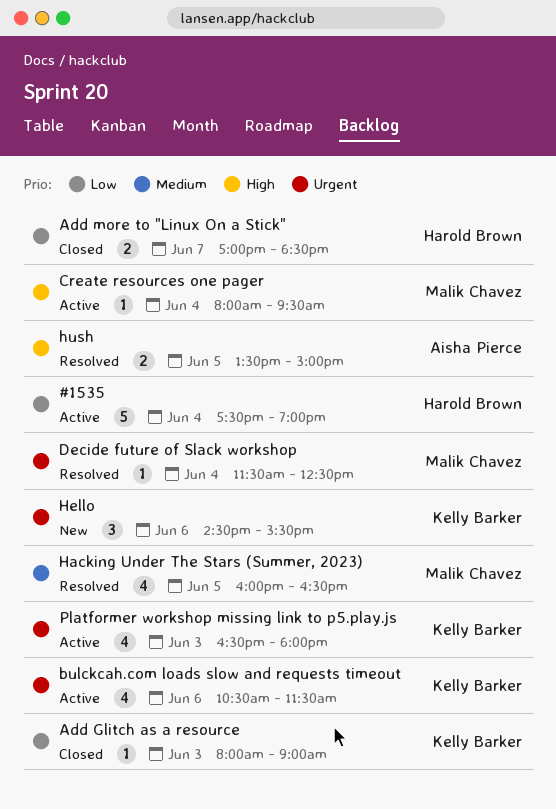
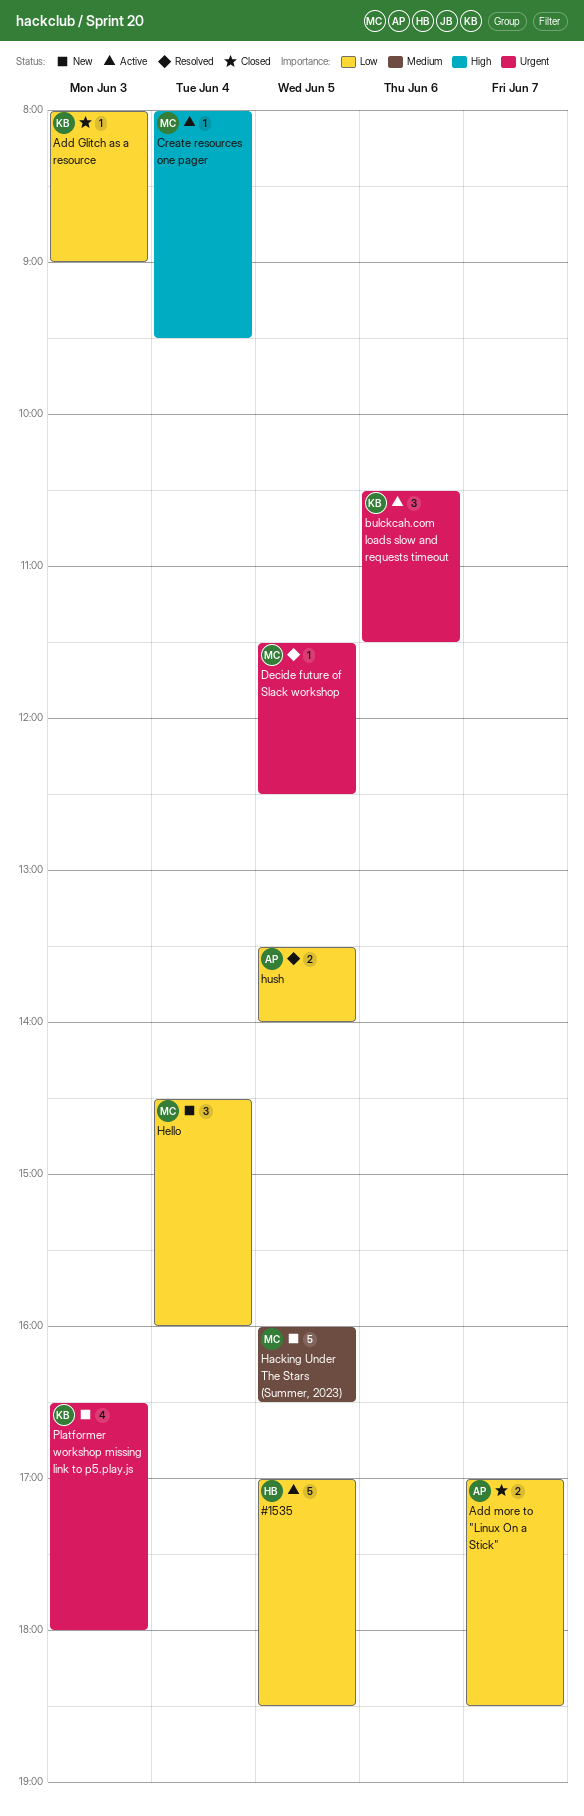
#1535, day: Jun 4 -> Jun 5
#1535, begins: 17:30 -> 17:00
#1535, ends: 19:00 -> 18:30
Add more to "Linux On a Stick", owner: Harold Brown -> Aisha Pierce
bulckcah.com loads slow and requests timeout, estimate: 4 -> 3
Decide future of Slack workshop, day: Jun 4 -> Jun 5
Hacking Under The Stars (Summer, 2023), status: Resolved -> New
Hacking Under The Stars (Summer, 2023), estimate: 4 -> 5
Hello, owner: Kelly Barker -> Malik Chavez
Hello, priority: Urgent -> Low
Hello, day: Jun 6 -> Jun 4
Hello, ends: 15:30 -> 16:00
hush, priority: High -> Low
hush, ends: 15:00 -> 14:00
Platformer workshop missing link to p5.play.js, status: Active -> New

